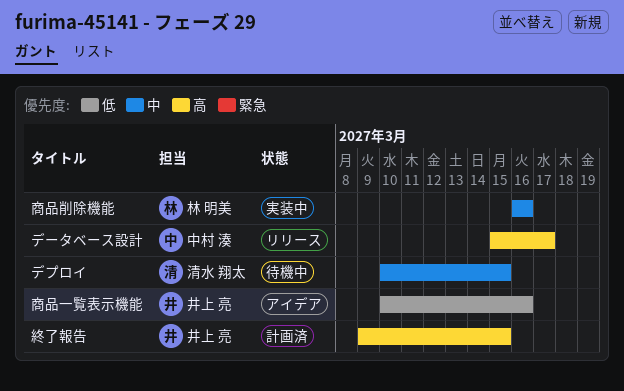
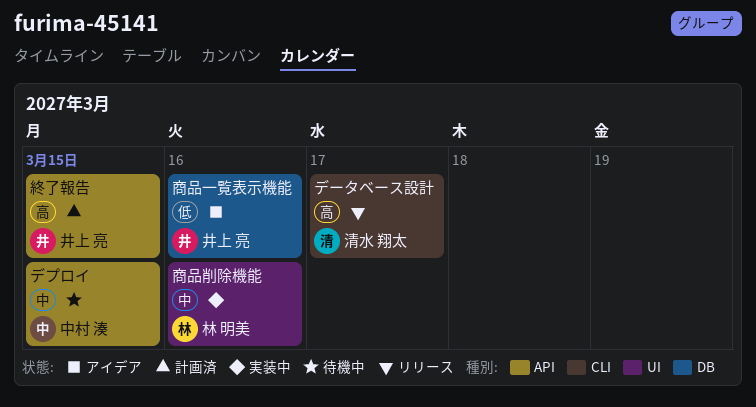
デプロイ, owner: 清水 翔太 -> 中村 湊
データベース設計, owner: 中村 湊 -> 清水 翔太

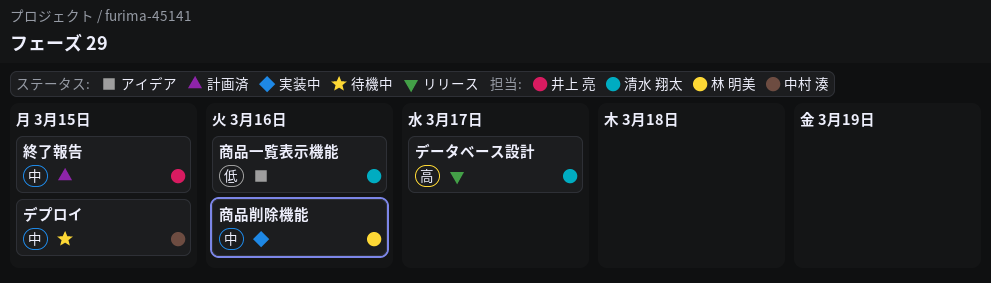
商品一覧表示機能, owner: 井上 亮 -> 清水 翔太
終了報告, priority: 高 -> 中

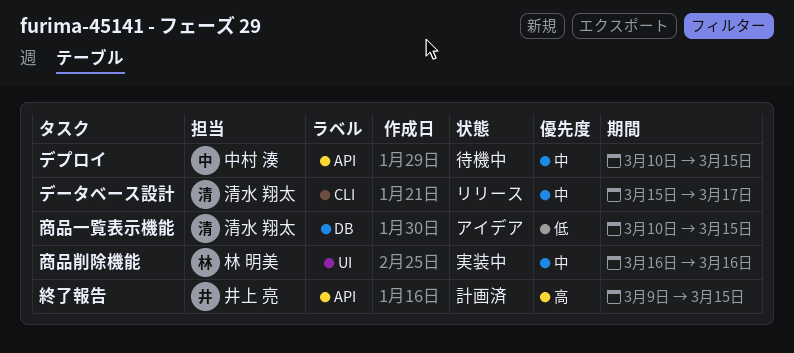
データベース設計, priority: 高 -> 中
商品一覧表示機能, due: Mar 16 -> Mar 15
終了報告, priority: 中 -> 高

